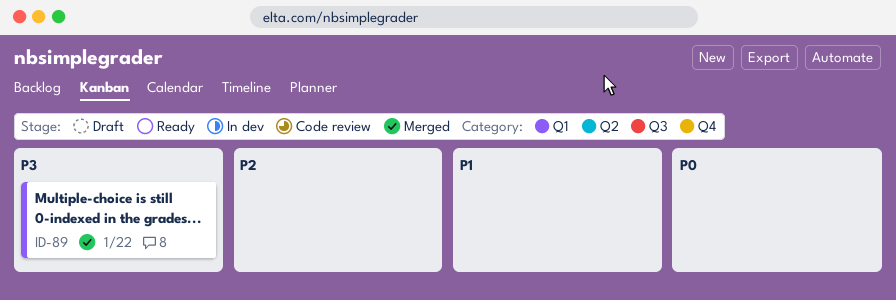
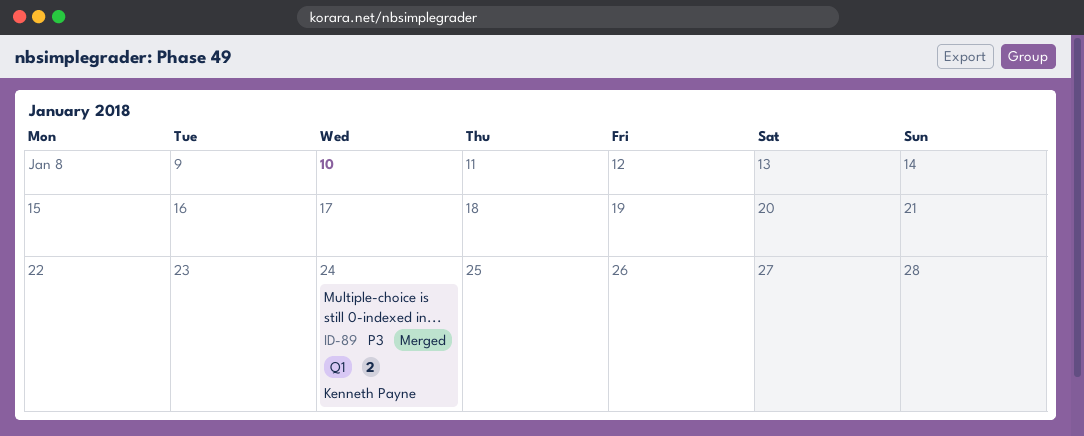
ID-89, due: Jan 22 -> Jan 24

